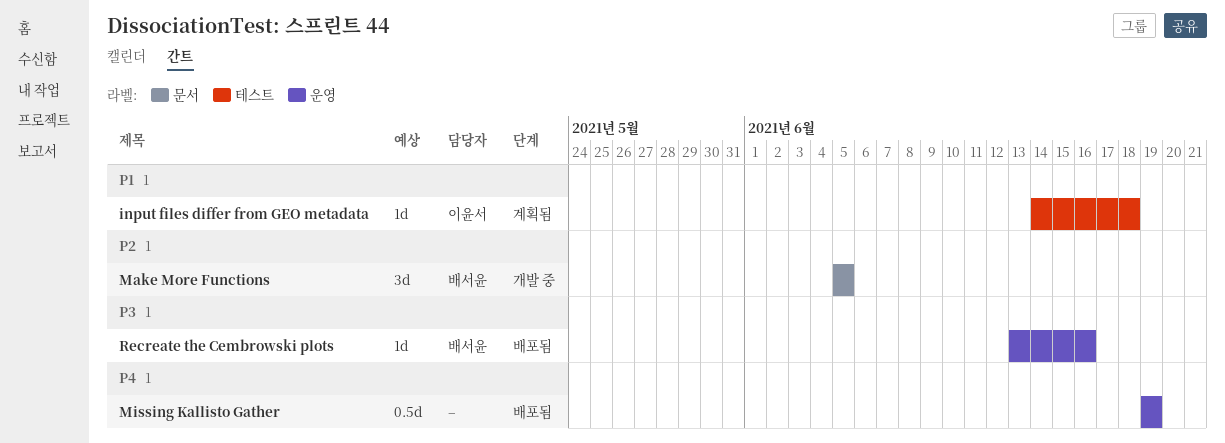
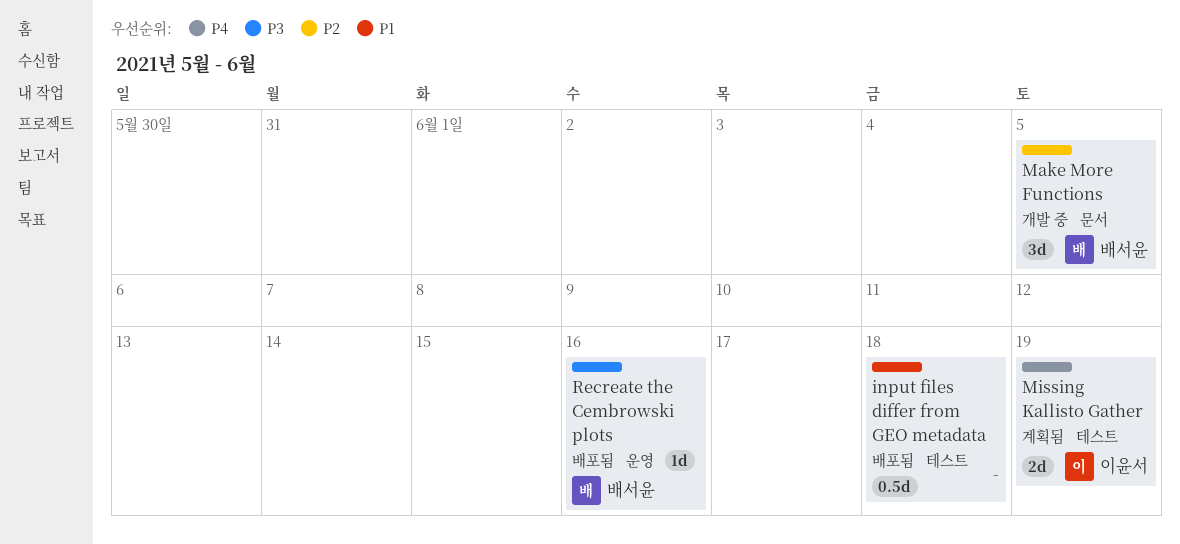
input files differ from GEO metadata, status: 계획됨 -> 배포됨
input files differ from GEO metadata, owner: 이윤서 -> none
input files differ from GEO metadata, estimate: 1d -> 0.5d
Missing Kallisto Gather, status: 배포됨 -> 계획됨
Missing Kallisto Gather, owner: none -> 이윤서
Missing Kallisto Gather, label: 운영 -> 테스트
Missing Kallisto Gather, estimate: 0.5d -> 2d

